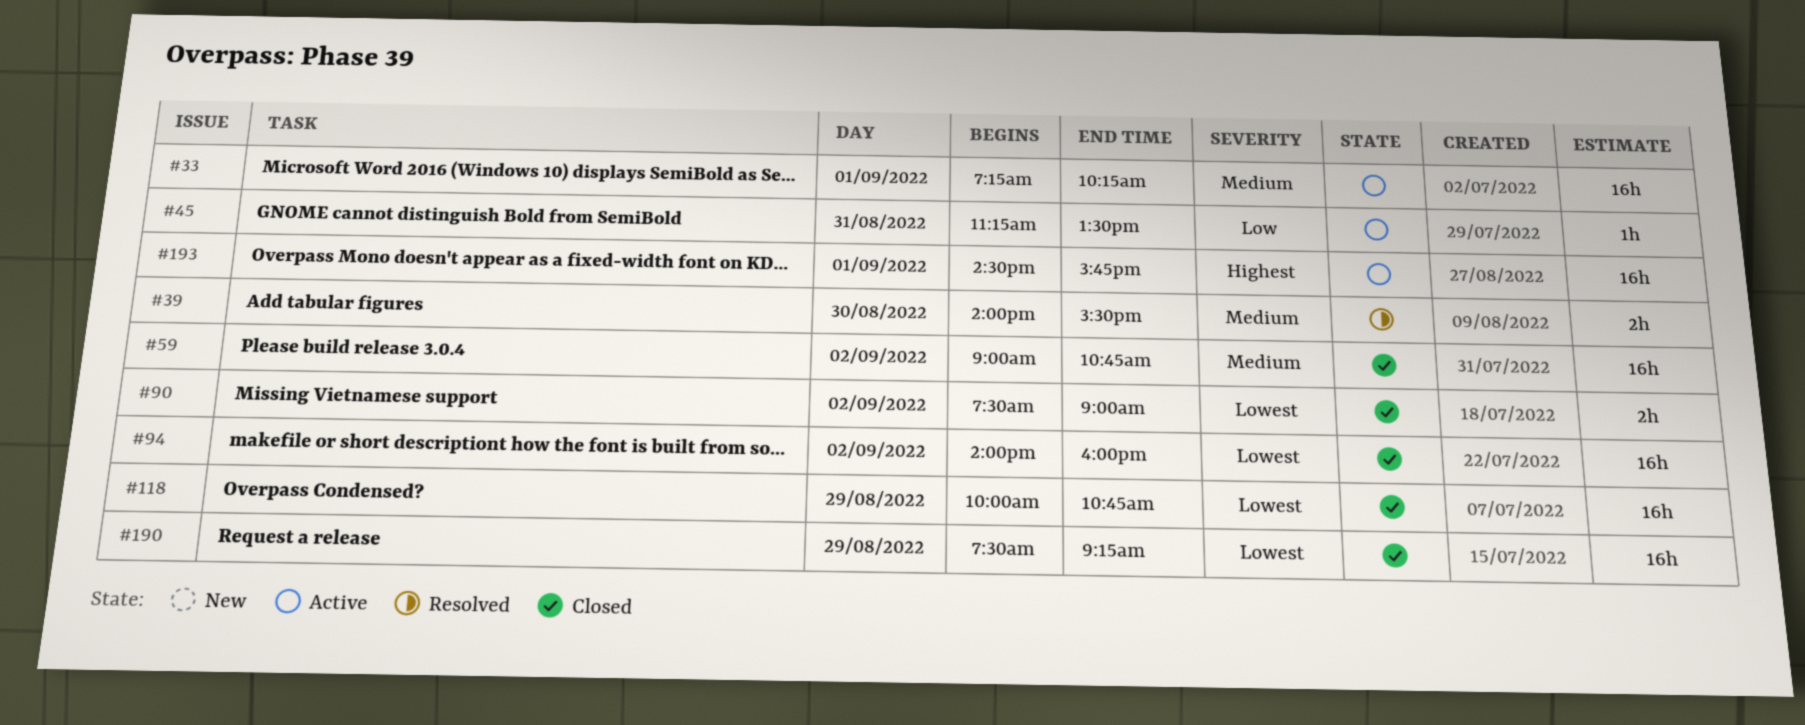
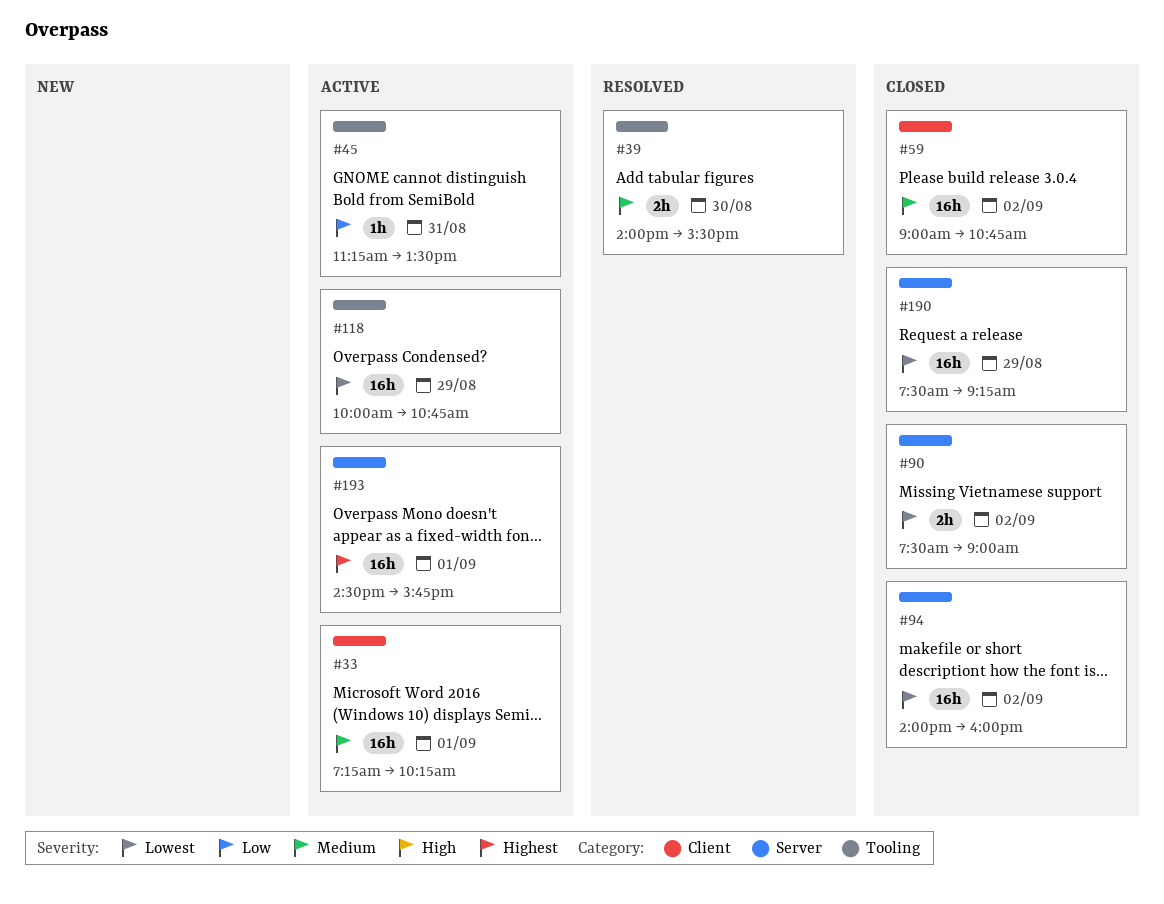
#118, status: Closed -> Active

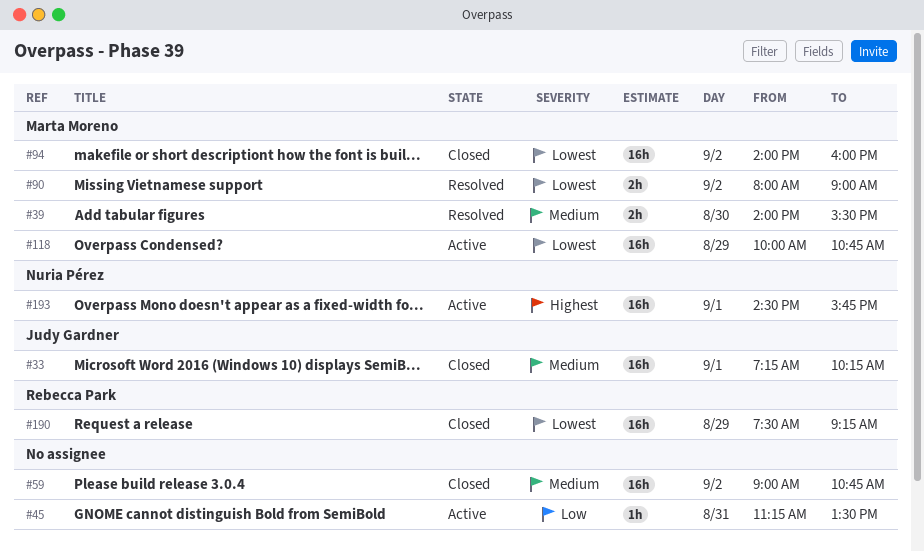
#33, status: Active -> Closed
#90, status: Closed -> Resolved
#90, begins: 07:30 -> 08:00

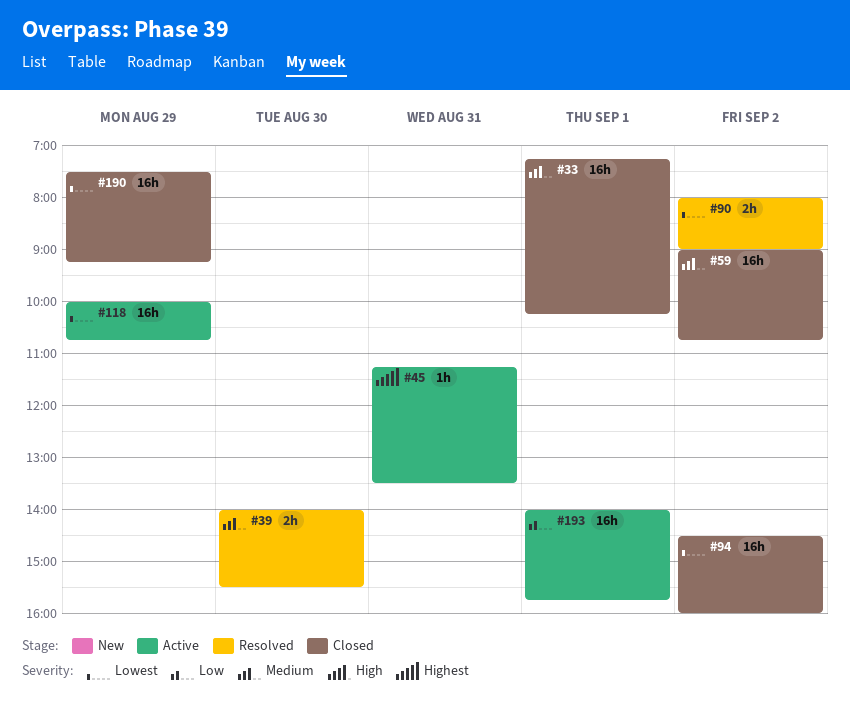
#45, priority: Low -> Highest
#94, begins: 14:00 -> 14:30
#193, priority: Highest -> Low
#193, begins: 14:30 -> 14:00

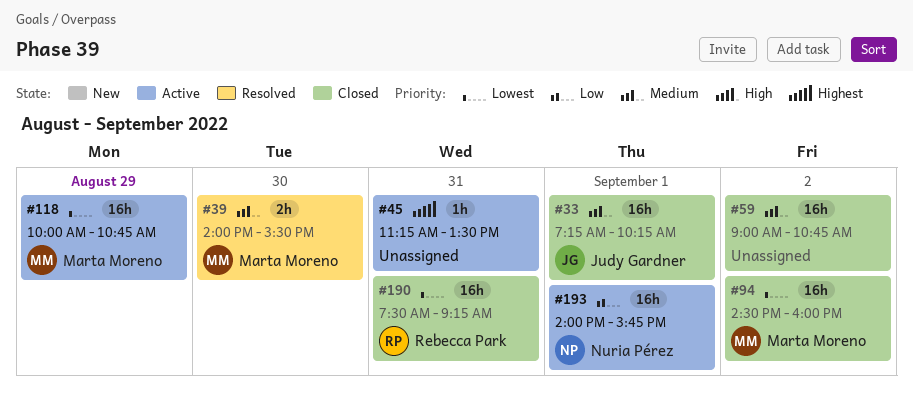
#90: present -> none
#190, day: Aug 29 -> Aug 31

